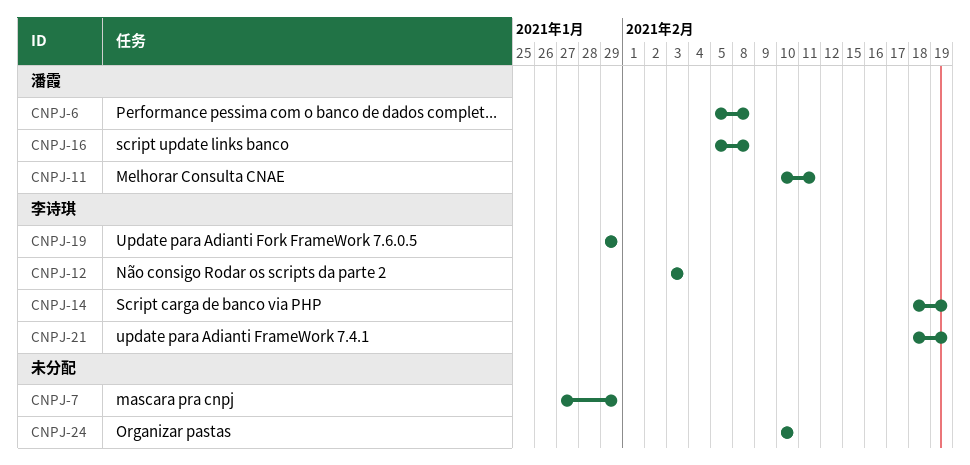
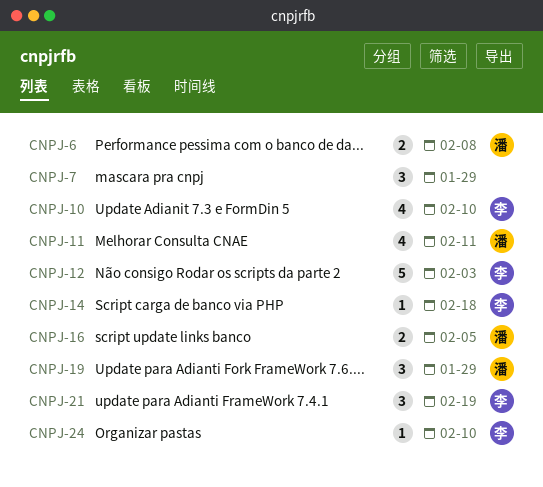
CNPJ-10: none -> present
CNPJ-14, due: Feb 19 -> Feb 18
CNPJ-16, due: Feb 8 -> Feb 5
CNPJ-19, owner: 李诗琪 -> 潘霞
CNPJ-24, owner: none -> 李诗琪

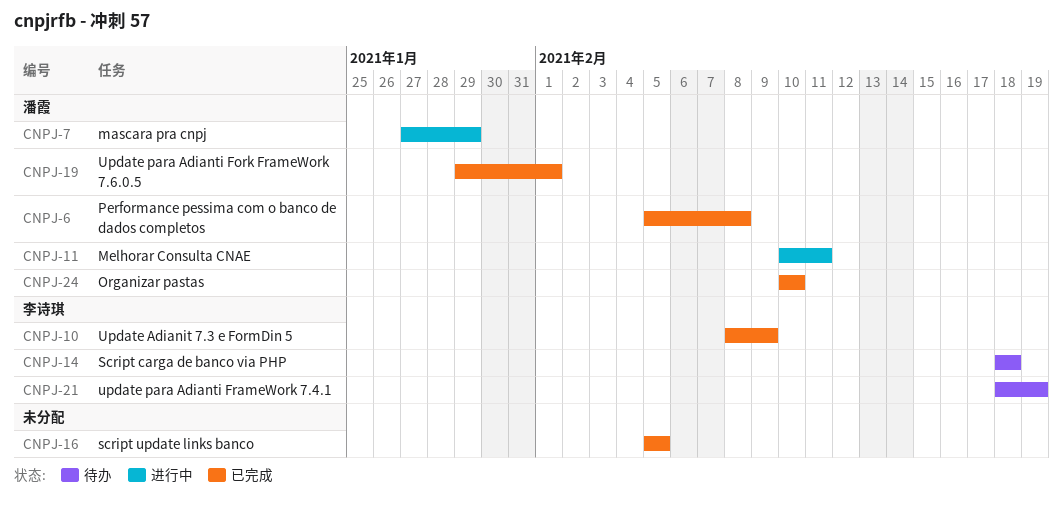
CNPJ-7, owner: none -> 潘霞
CNPJ-10, due: Feb 10 -> Feb 9
CNPJ-12: present -> none
CNPJ-16, owner: 潘霞 -> none
CNPJ-19, due: Jan 29 -> Feb 1
CNPJ-24, owner: 李诗琪 -> 潘霞

